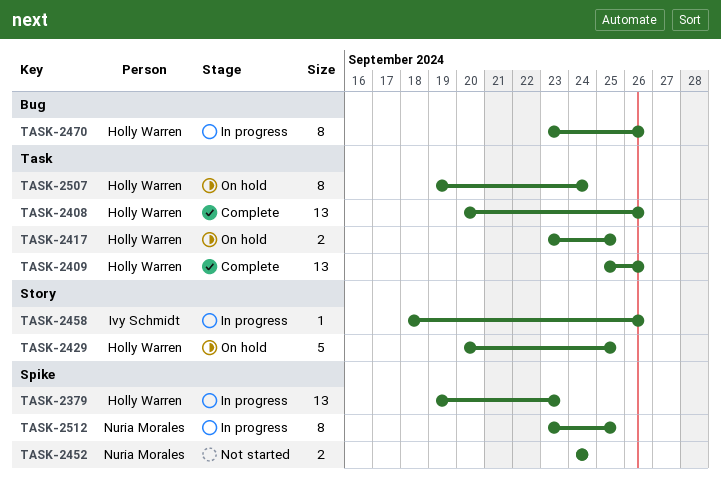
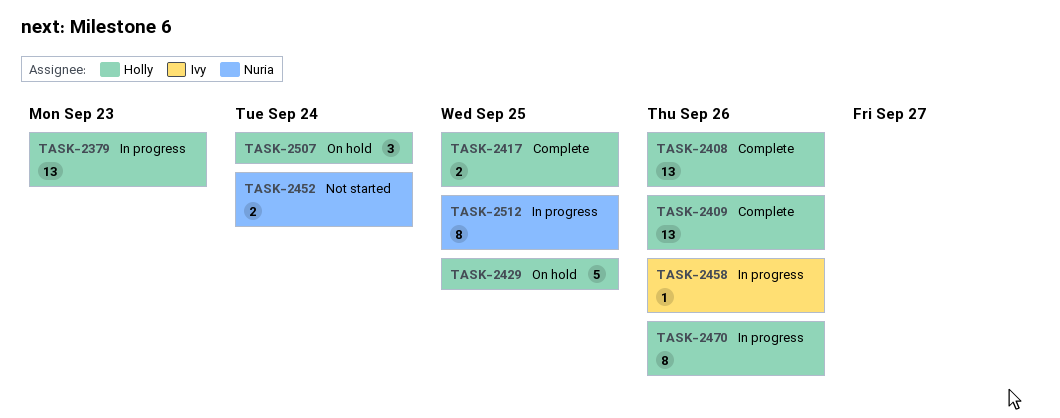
TASK-2417, status: On hold -> Complete
TASK-2507, estimate: 8 -> 3

